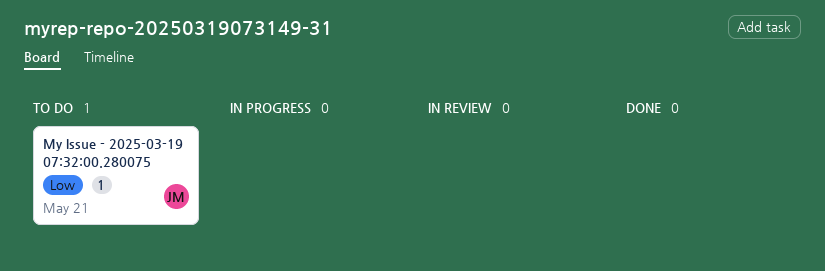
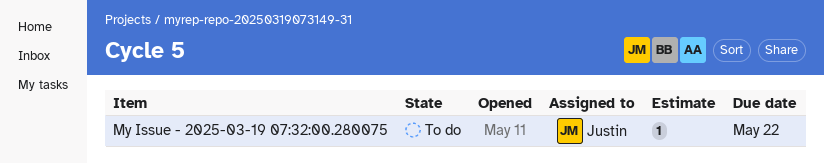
My Issue - 2025-03-19 07:32:00.280075, due: May 21 -> May 22

